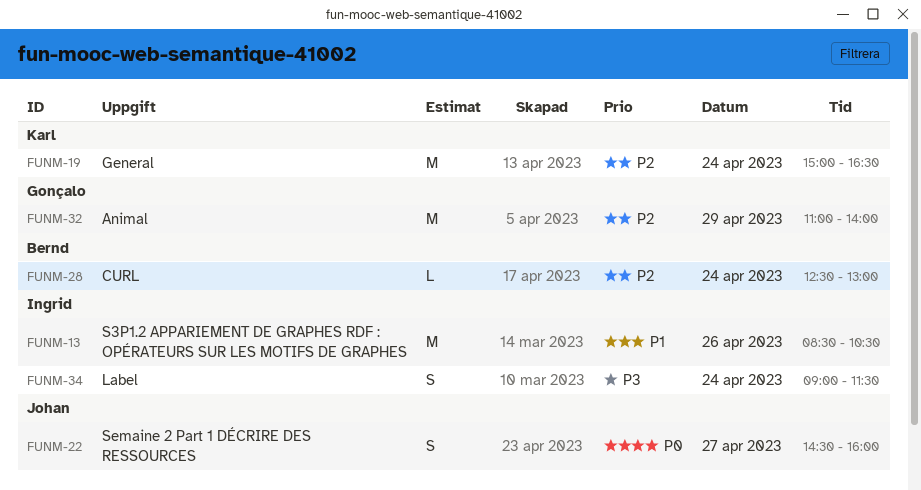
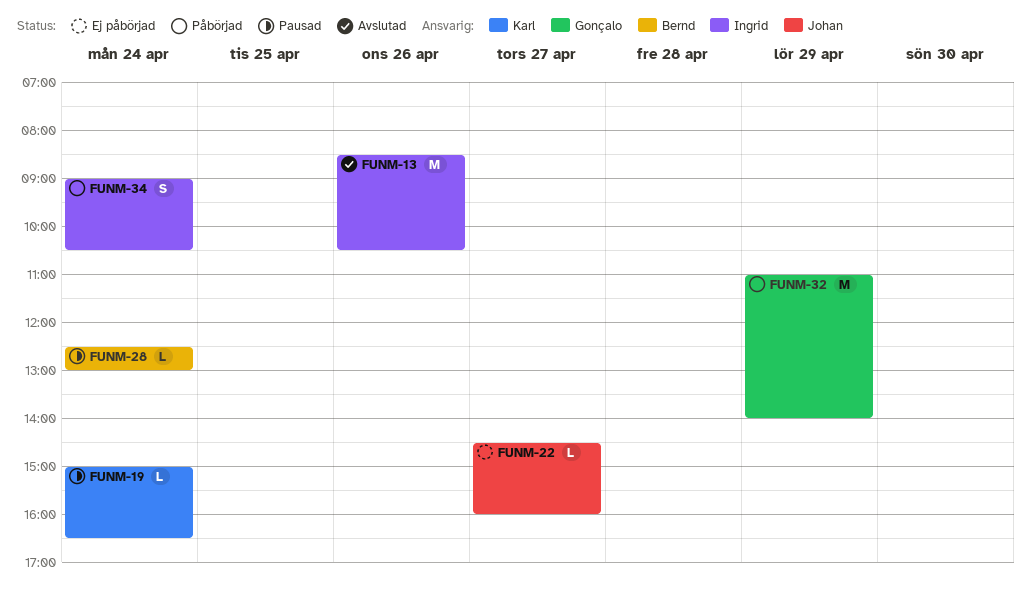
FUNM-19, estimate: M -> L
FUNM-22, estimate: S -> L
FUNM-34, ends: 11:30 -> 10:30

